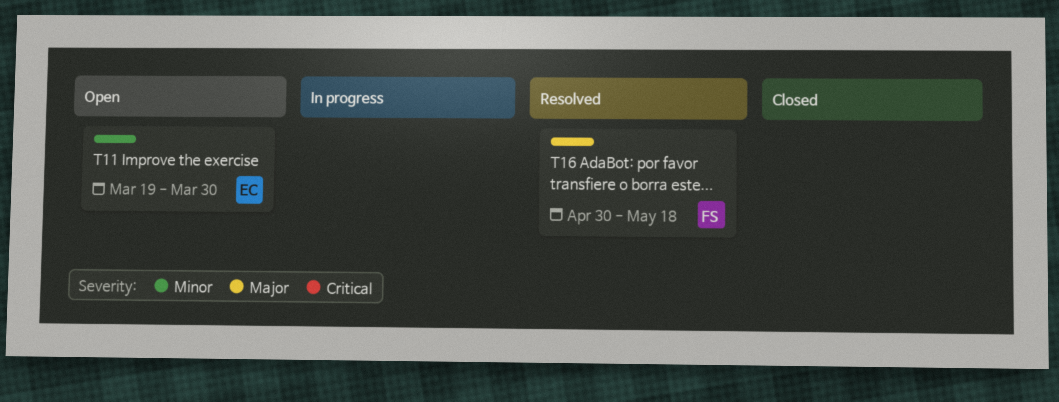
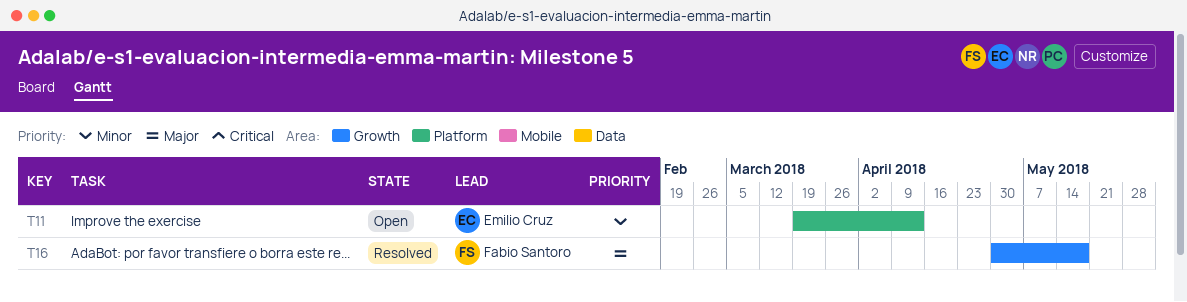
T11, due: Mar 30 -> Apr 13

